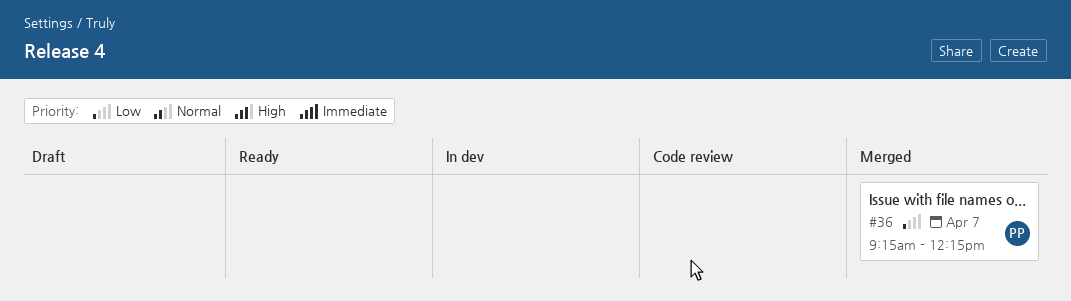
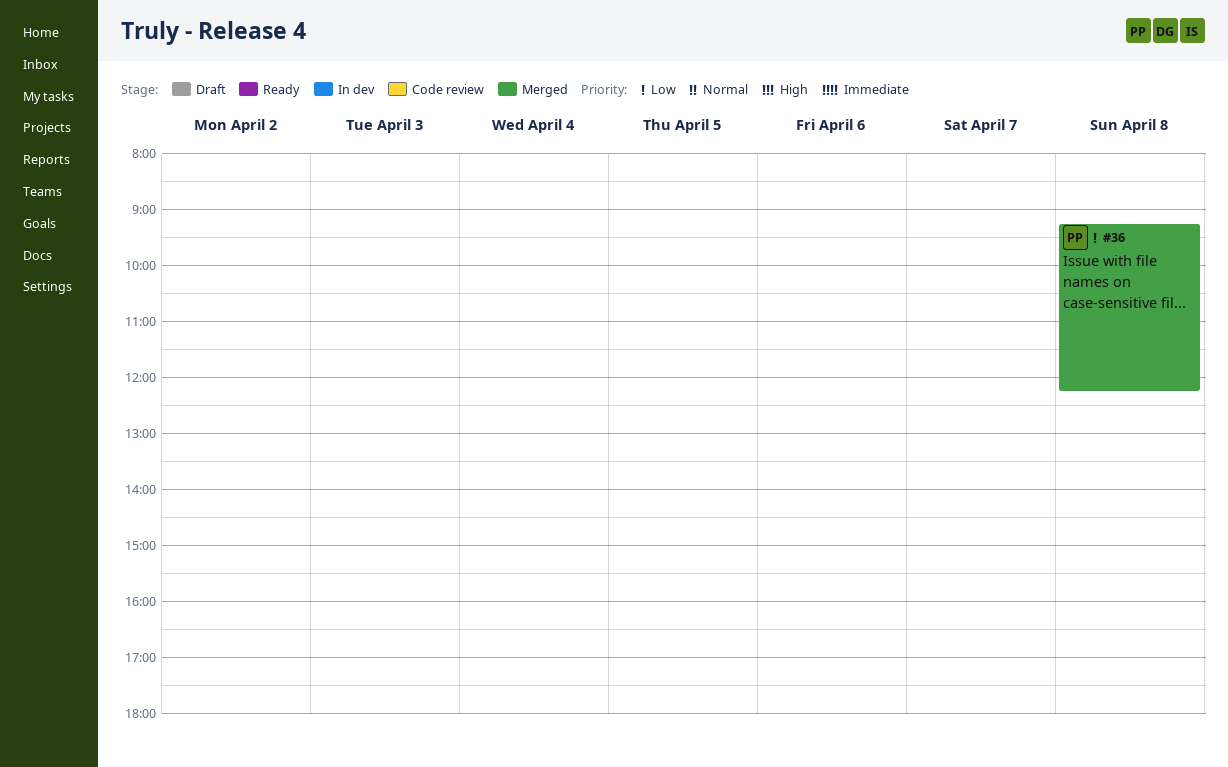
#36, day: Apr 7 -> Apr 8

